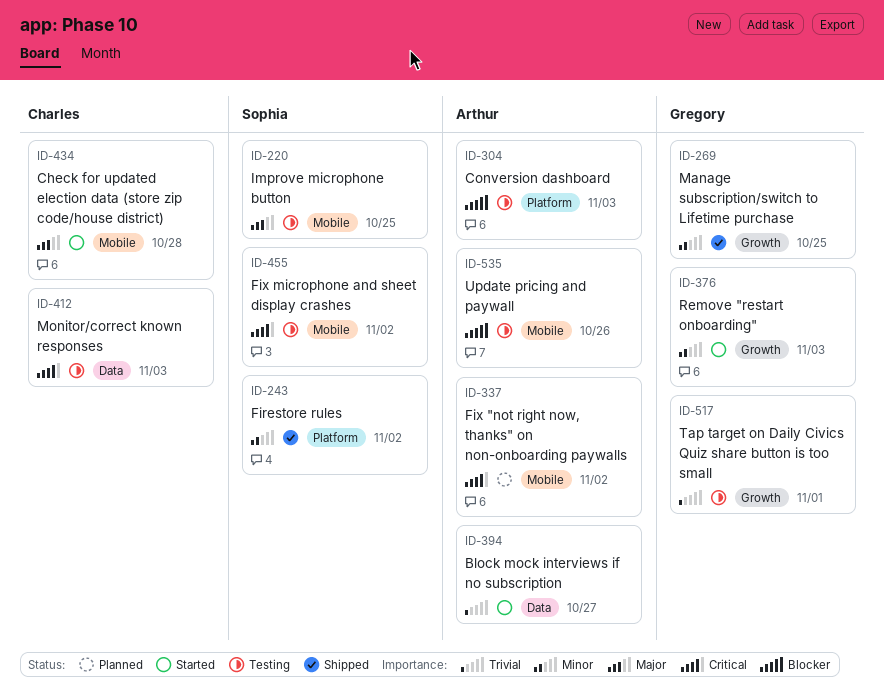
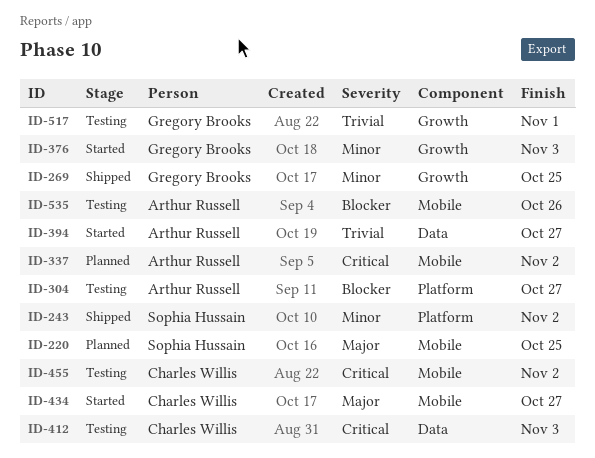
ID-220, status: Testing -> Planned
ID-304, due: Nov 3 -> Oct 27
ID-434, due: Oct 28 -> Oct 27
ID-455, owner: Sophia Hussain -> Charles Willis

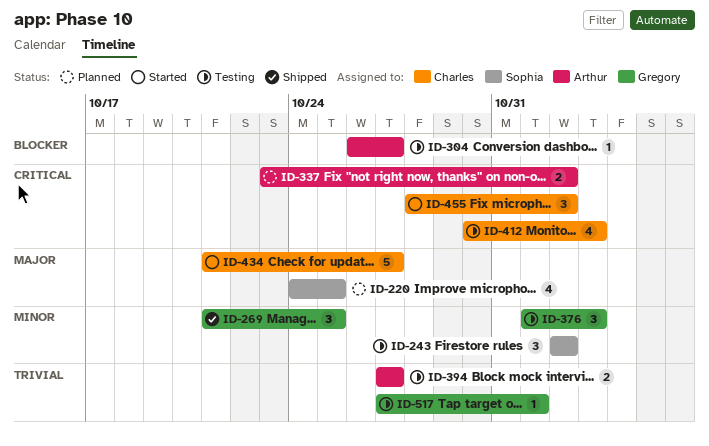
ID-243, status: Shipped -> Testing
ID-376, status: Started -> Testing
ID-394, status: Started -> Testing
ID-455, status: Testing -> Started
ID-535: present -> none

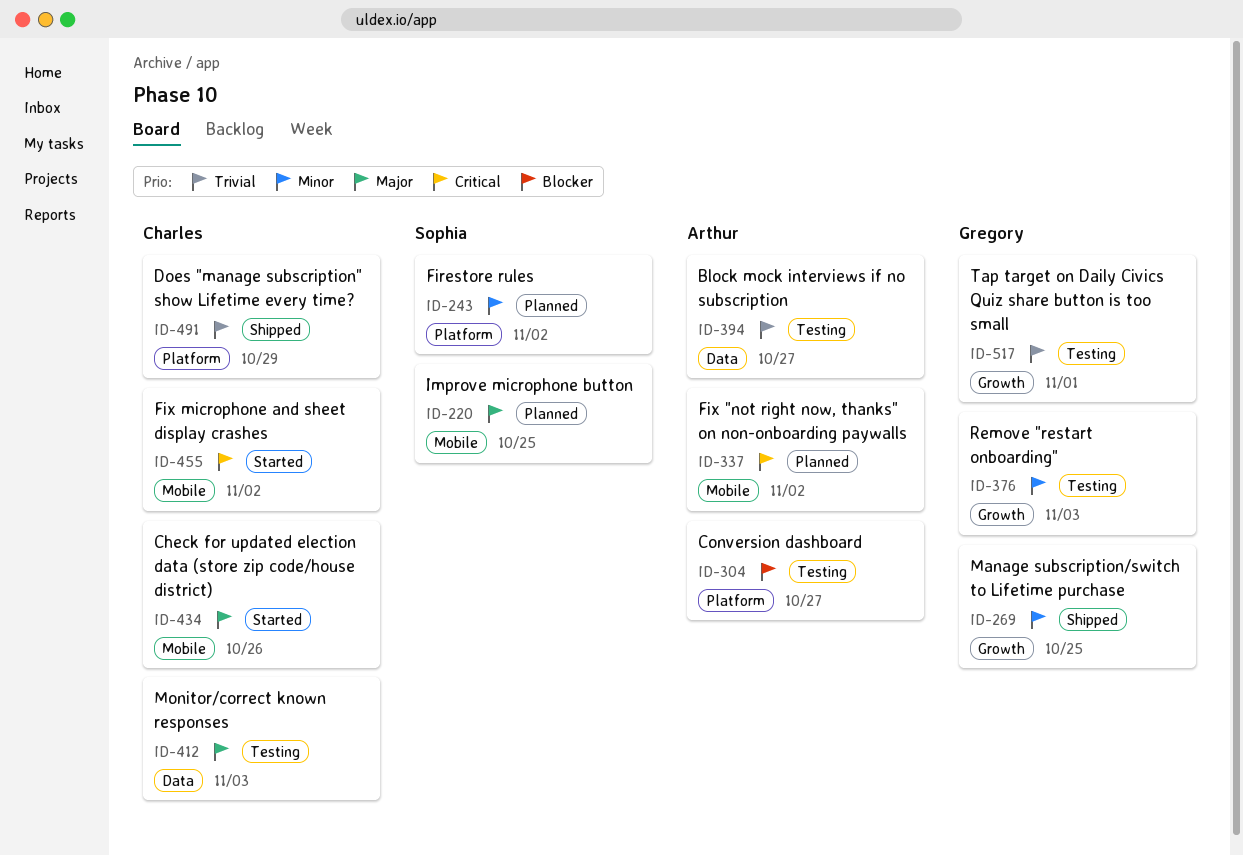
ID-243, status: Testing -> Planned
ID-412, priority: Critical -> Major
ID-434, due: Oct 27 -> Oct 26
ID-491: none -> present

